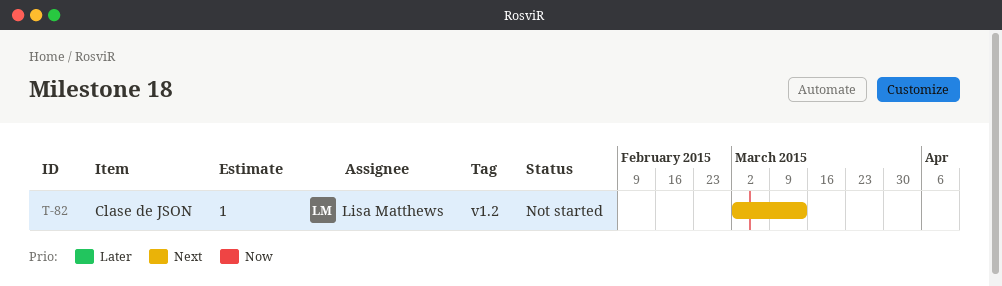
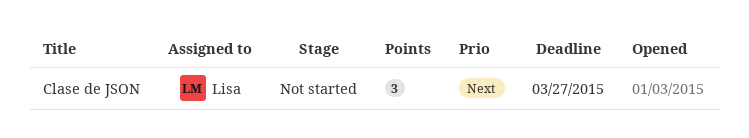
Clase de JSON, estimate: 1 -> 3
Clase de JSON, due: Mar 13 -> Mar 27

